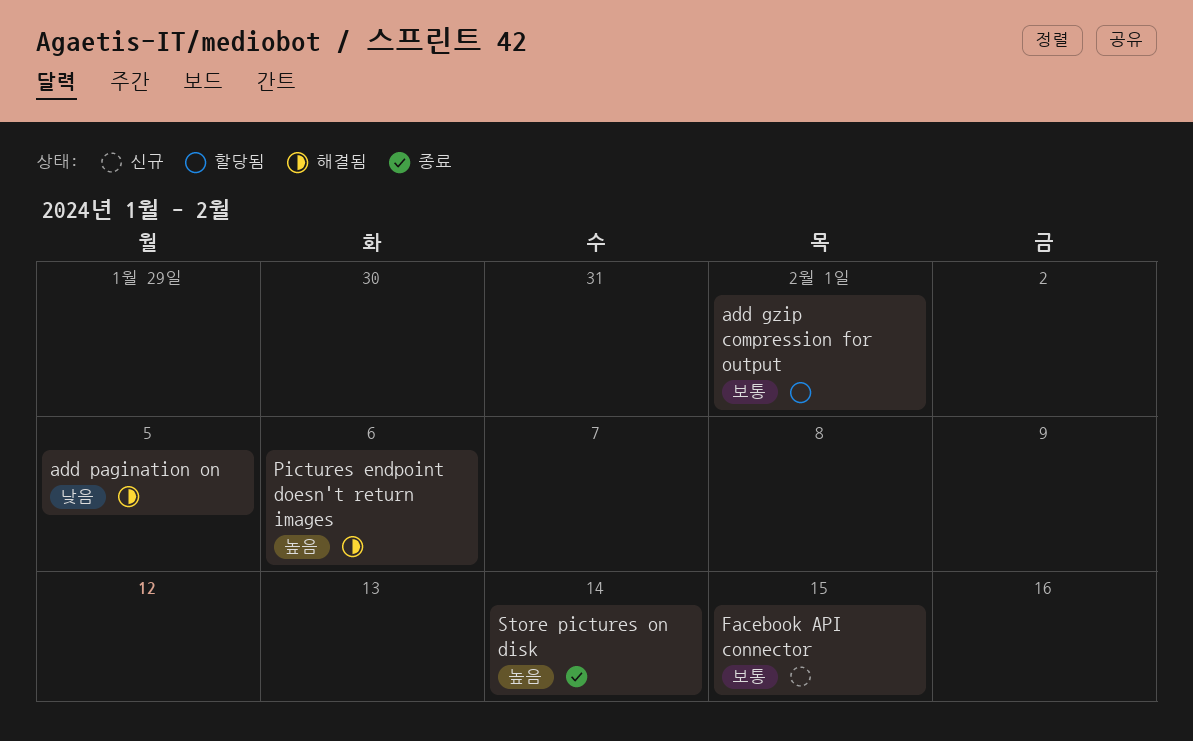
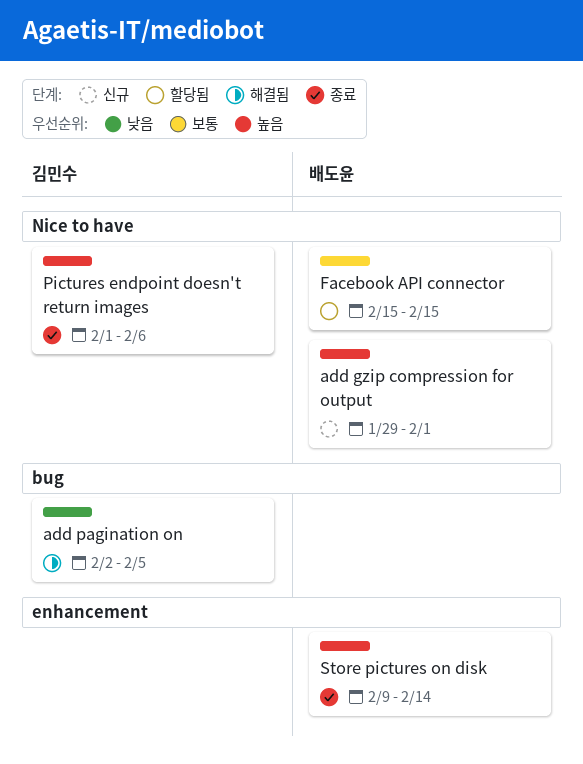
add gzip compression for output, status: 할당됨 -> 신규
add gzip compression for output, priority: 보통 -> 높음
Facebook API connector, status: 신규 -> 할당됨
Pictures endpoint doesn't return images, status: 해결됨 -> 종료

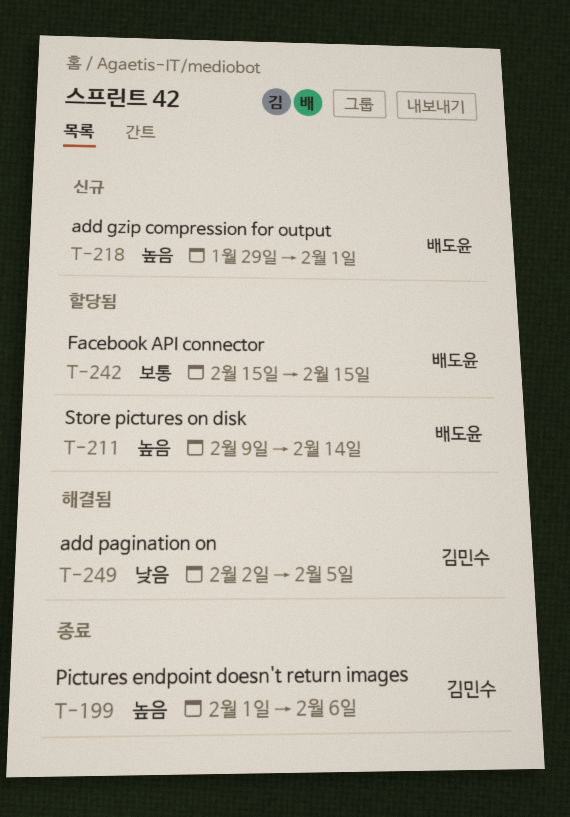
Store pictures on disk, status: 종료 -> 할당됨

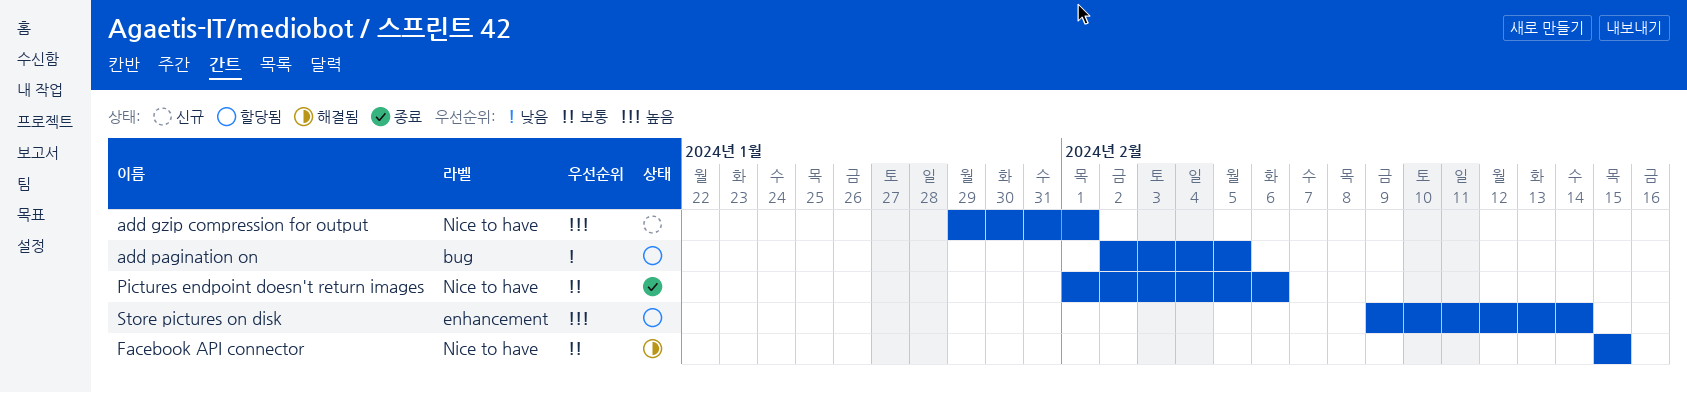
add pagination on, status: 해결됨 -> 할당됨
Facebook API connector, status: 할당됨 -> 해결됨
Pictures endpoint doesn't return images, priority: 높음 -> 보통

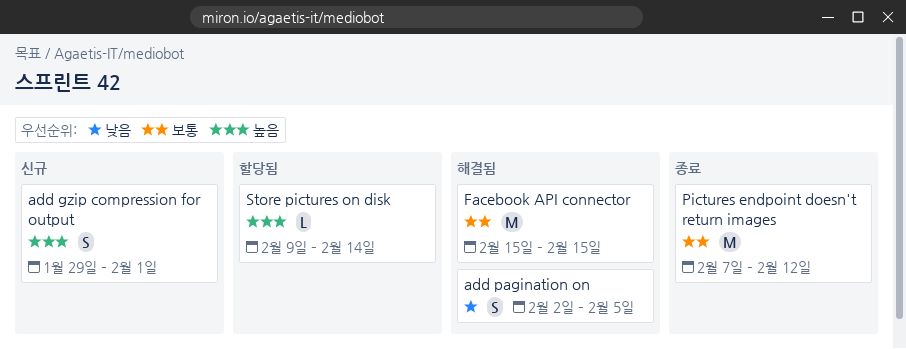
add pagination on, status: 할당됨 -> 해결됨
Pictures endpoint doesn't return images, start: Feb 1 -> Feb 7
Pictures endpoint doesn't return images, due: Feb 6 -> Feb 12

